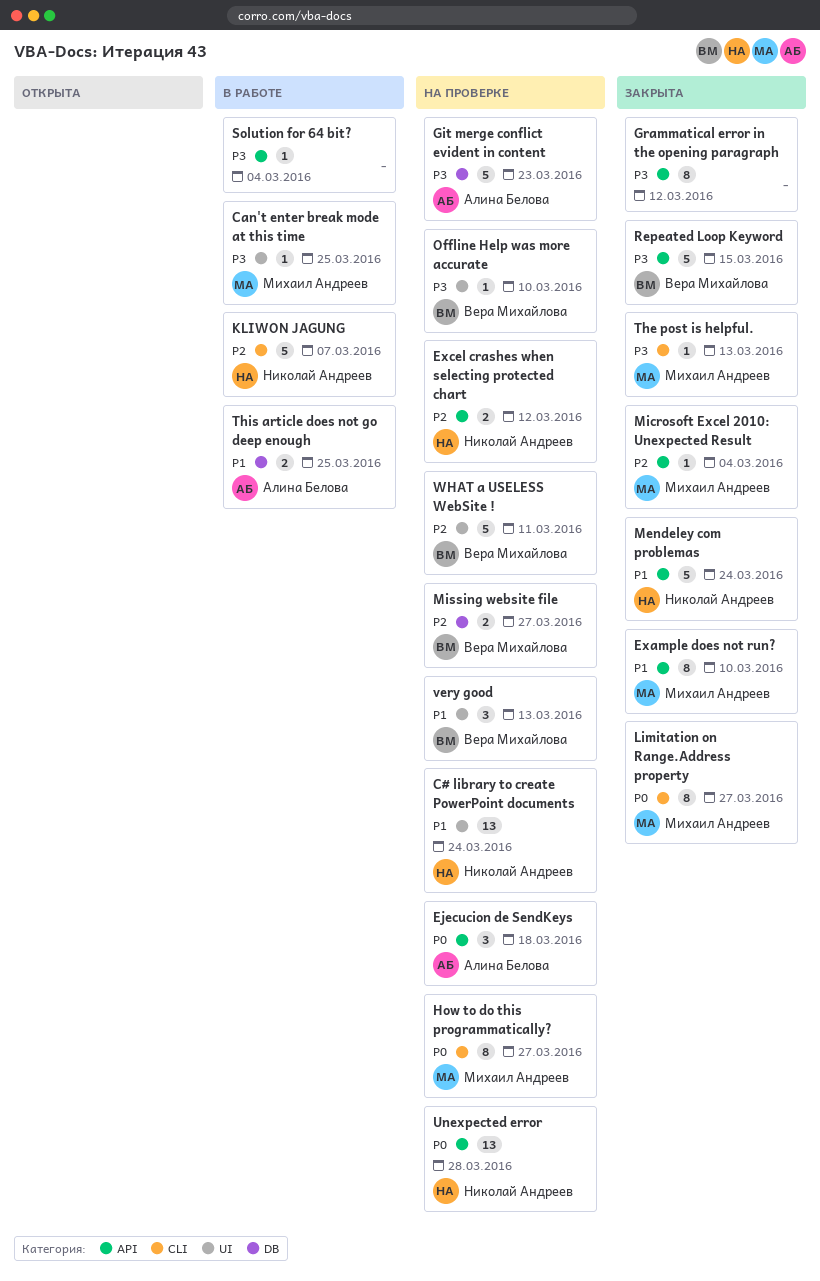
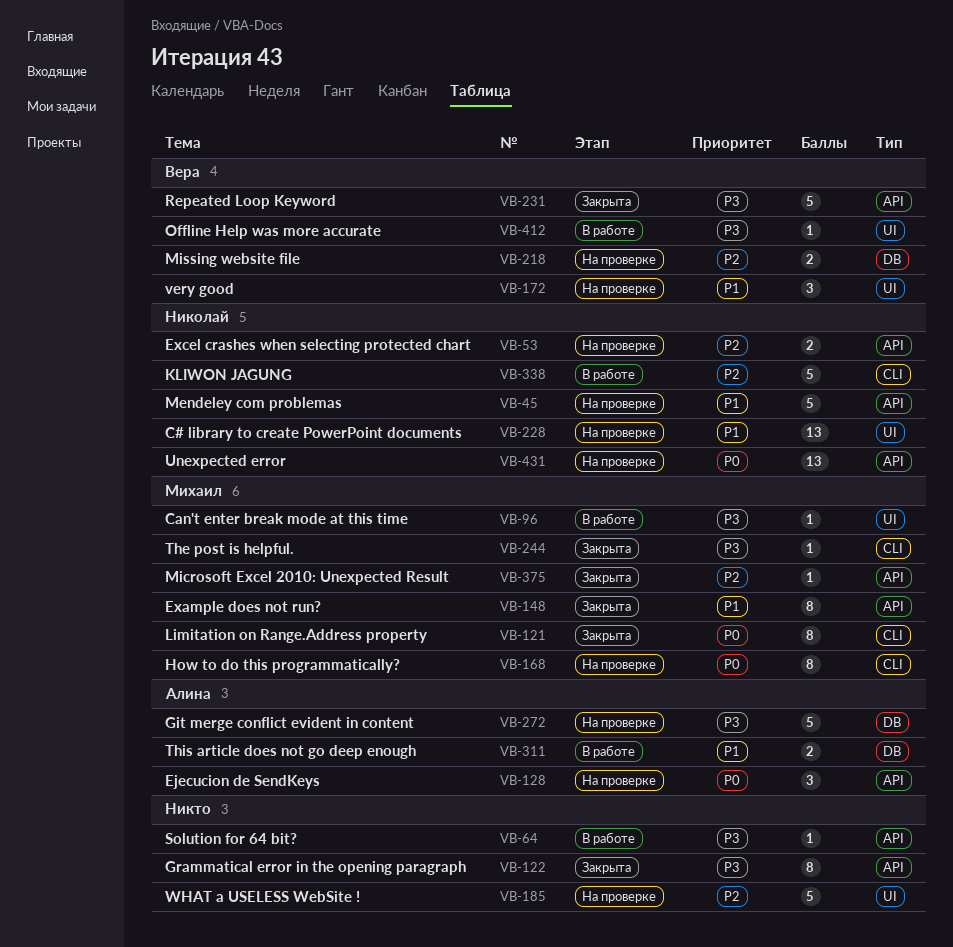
Mendeley com problemas, status: Закрыта -> На проверке
Offline Help was more accurate, status: На проверке -> В работе
WHAT a USELESS WebSite !, owner: Вера Михайлова -> none

